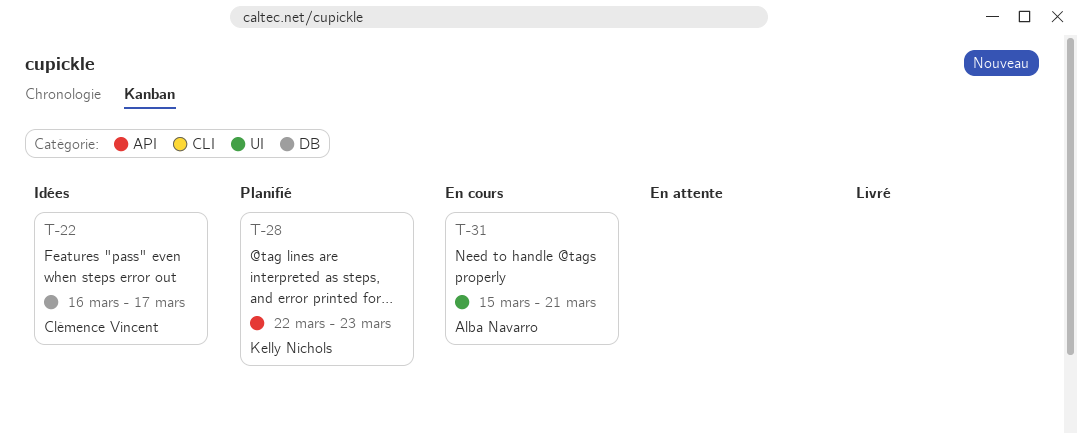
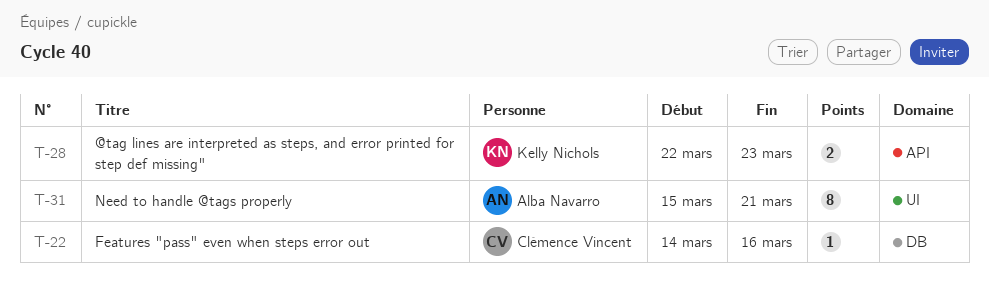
T-22, start: Mar 16 -> Mar 14
T-22, due: Mar 17 -> Mar 16

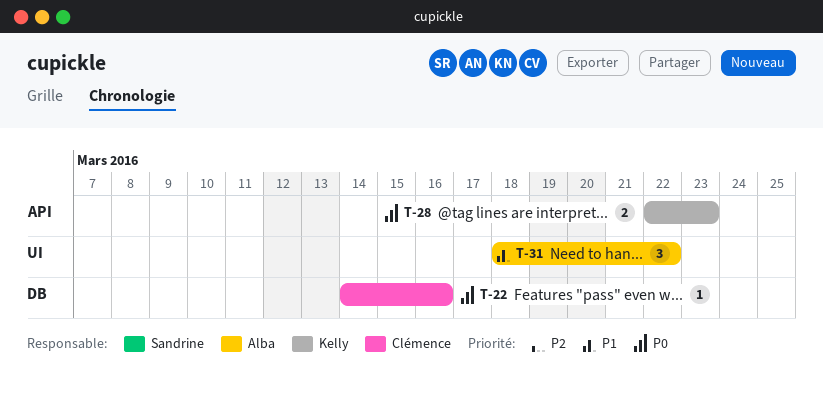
T-31, estimate: 8 -> 3
T-31, start: Mar 15 -> Mar 18
T-31, due: Mar 21 -> Mar 22

